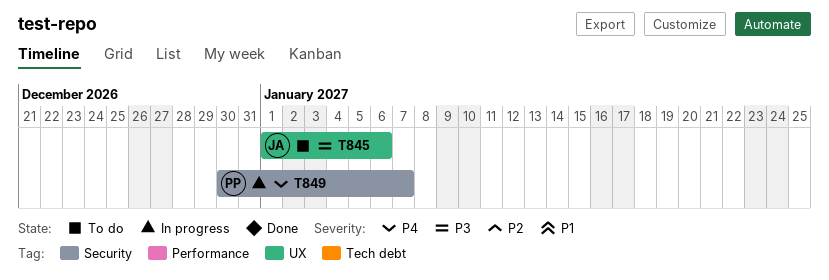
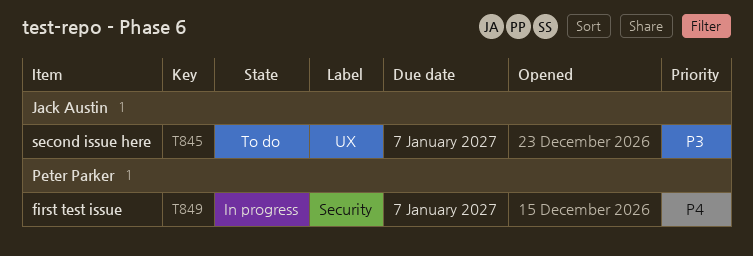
T845, due: Jan 6 -> Jan 7

